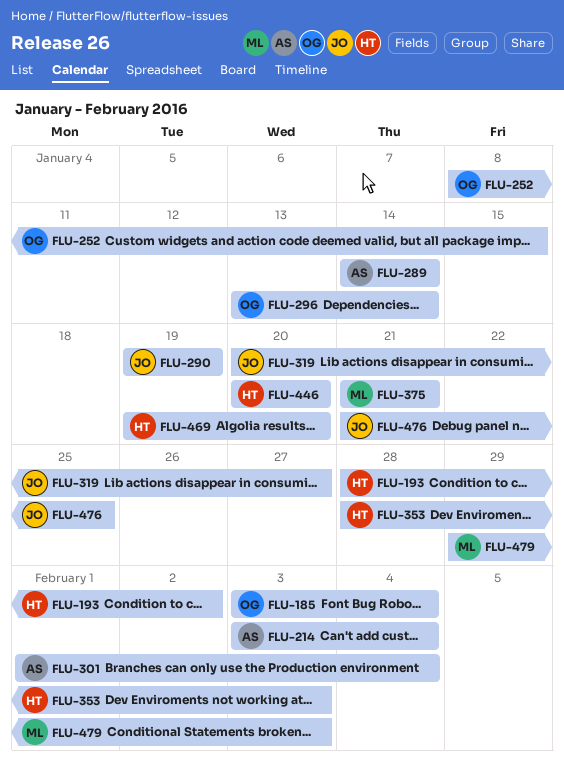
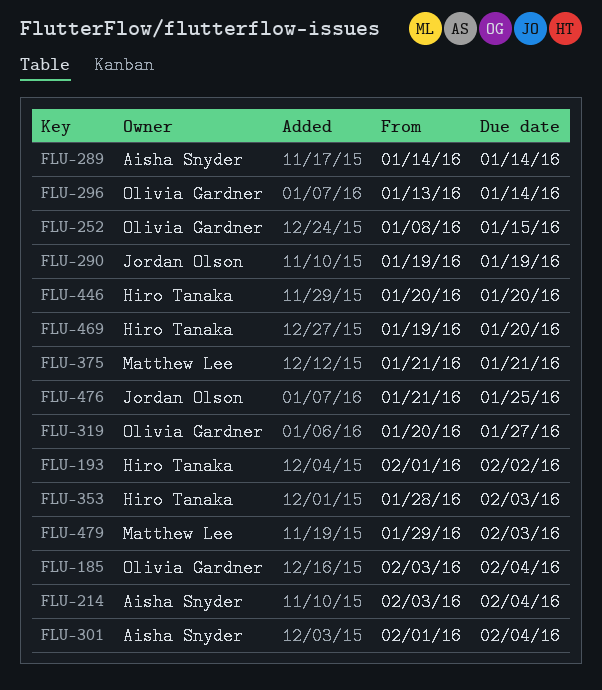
FLU-193, start: Jan 28 -> Feb 1
FLU-319, owner: Jordan Olson -> Olivia Gardner

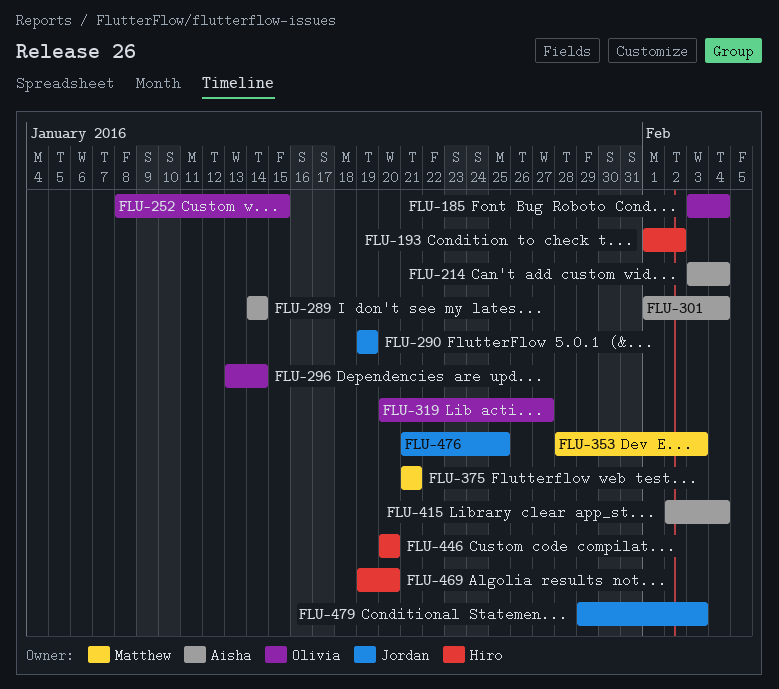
FLU-353, owner: Hiro Tanaka -> Matthew Lee
FLU-415: none -> present
FLU-479, owner: Matthew Lee -> Jordan Olson

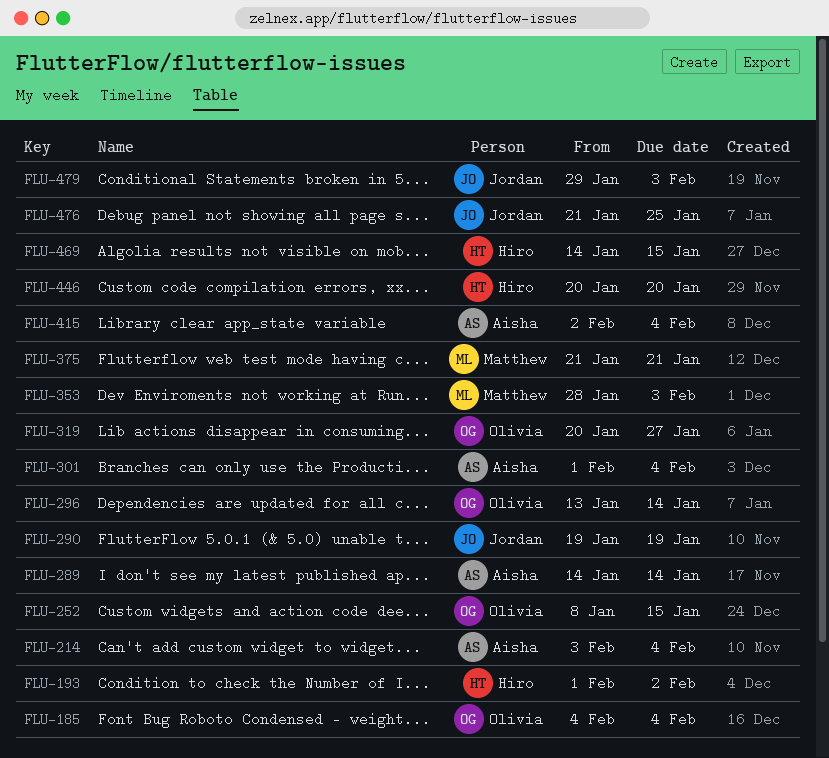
FLU-185, start: Feb 3 -> Feb 4
FLU-469, start: Jan 19 -> Jan 14
FLU-469, due: Jan 20 -> Jan 15

